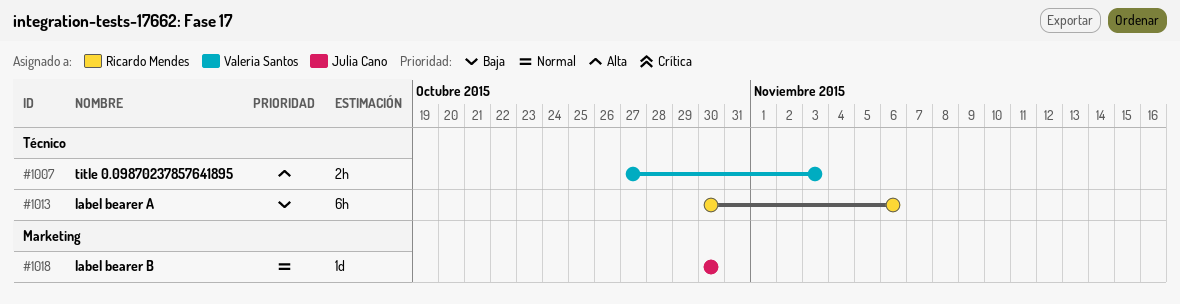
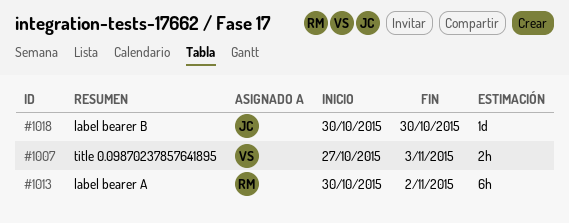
#1013, due: Nov 6 -> Nov 2

